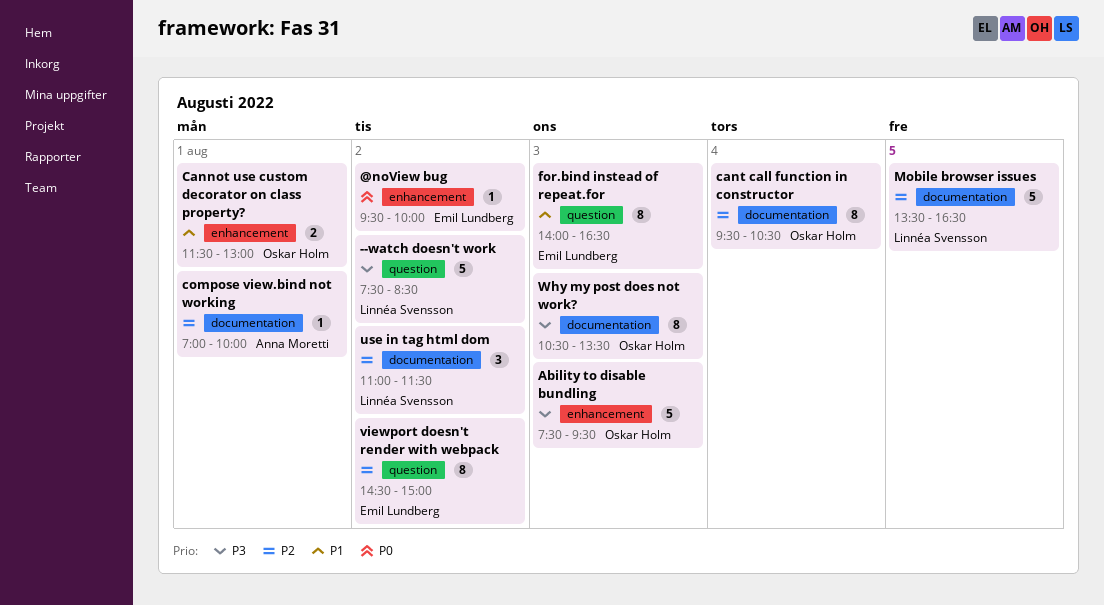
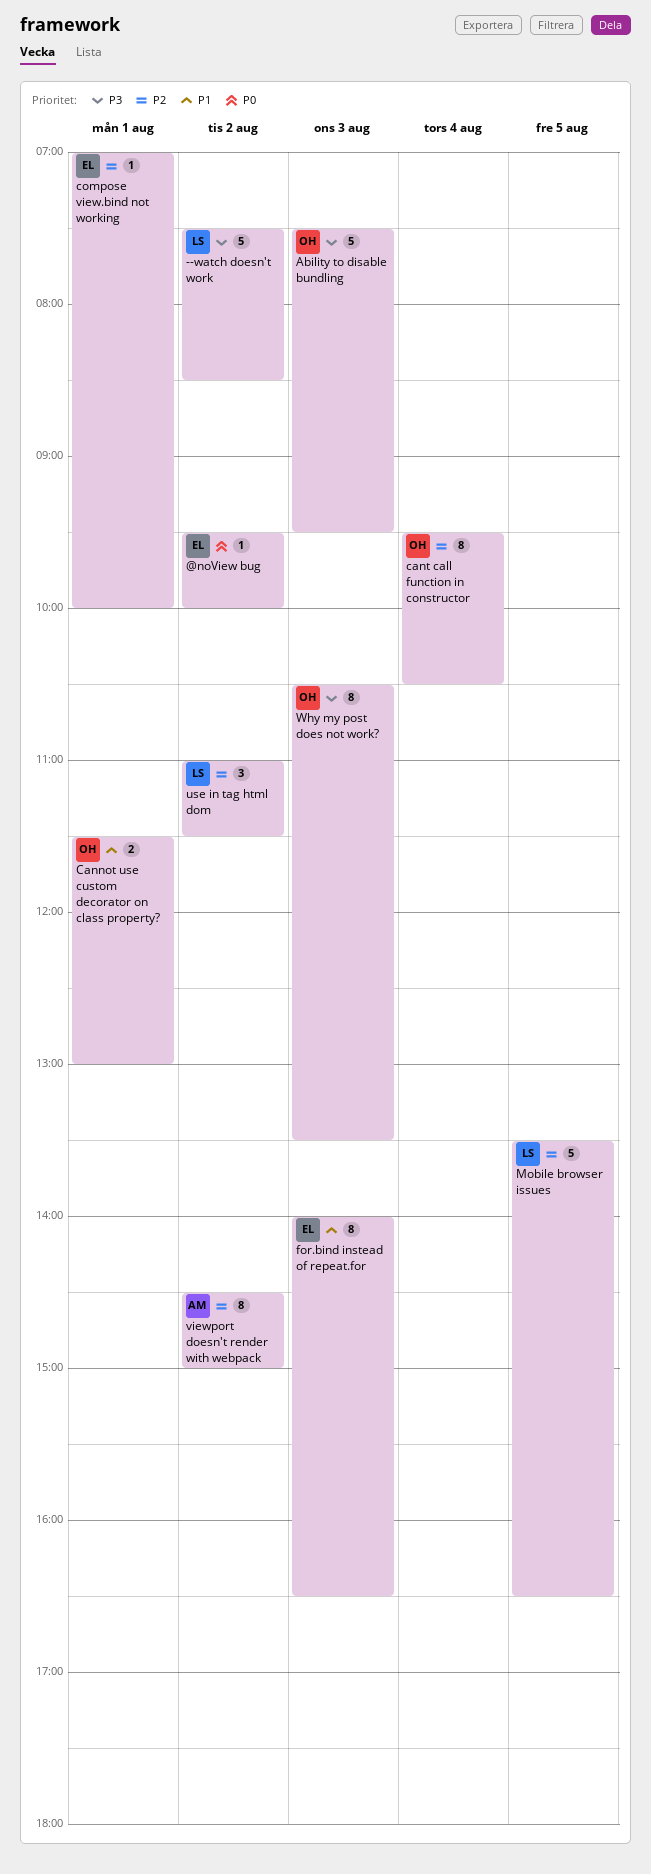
compose view.bind not working, owner: Anna Moretti -> Emil Lundberg
viewport doesn't render with webpack, owner: Emil Lundberg -> Anna Moretti

